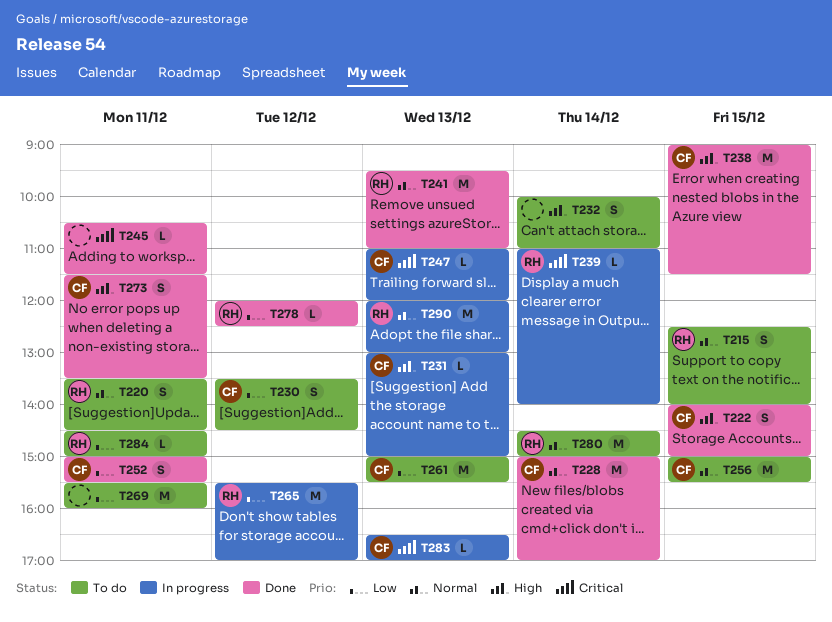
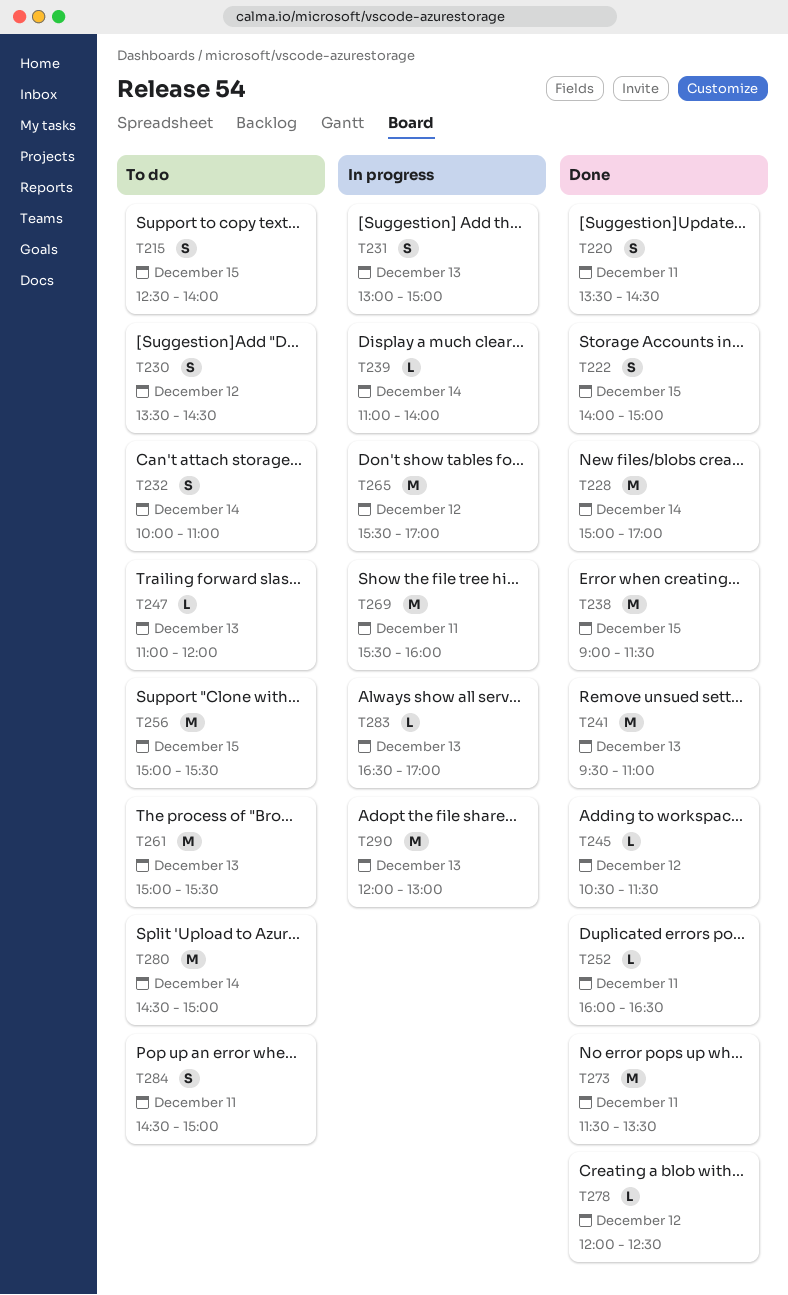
T220, status: To do -> Done
T231, estimate: L -> S
T245, day: Dec 11 -> Dec 12
T247, status: In progress -> To do
T252, estimate: S -> L
T252, begins: 15:00 -> 16:00
T252, ends: 15:30 -> 16:30
T269, status: To do -> In progress
T273, estimate: S -> M
T284, estimate: L -> S

